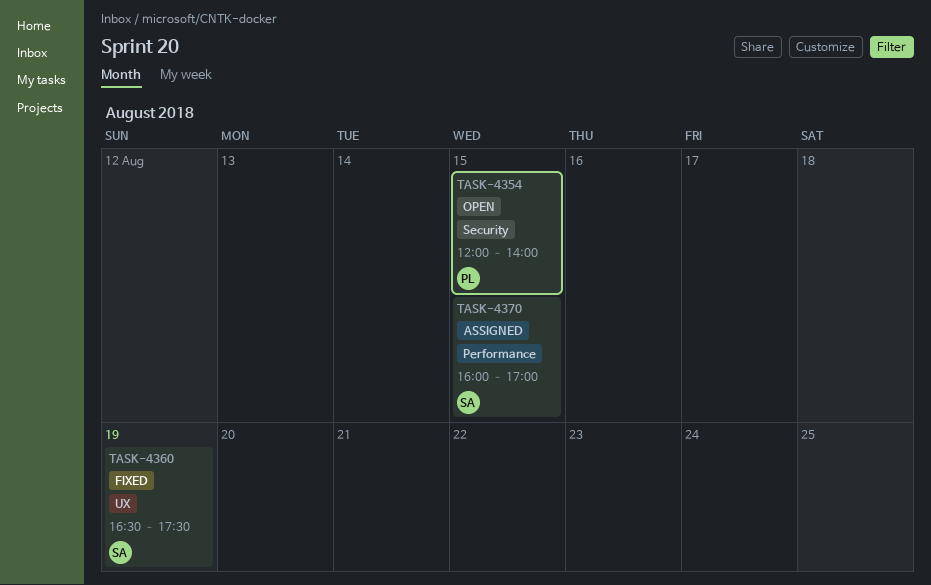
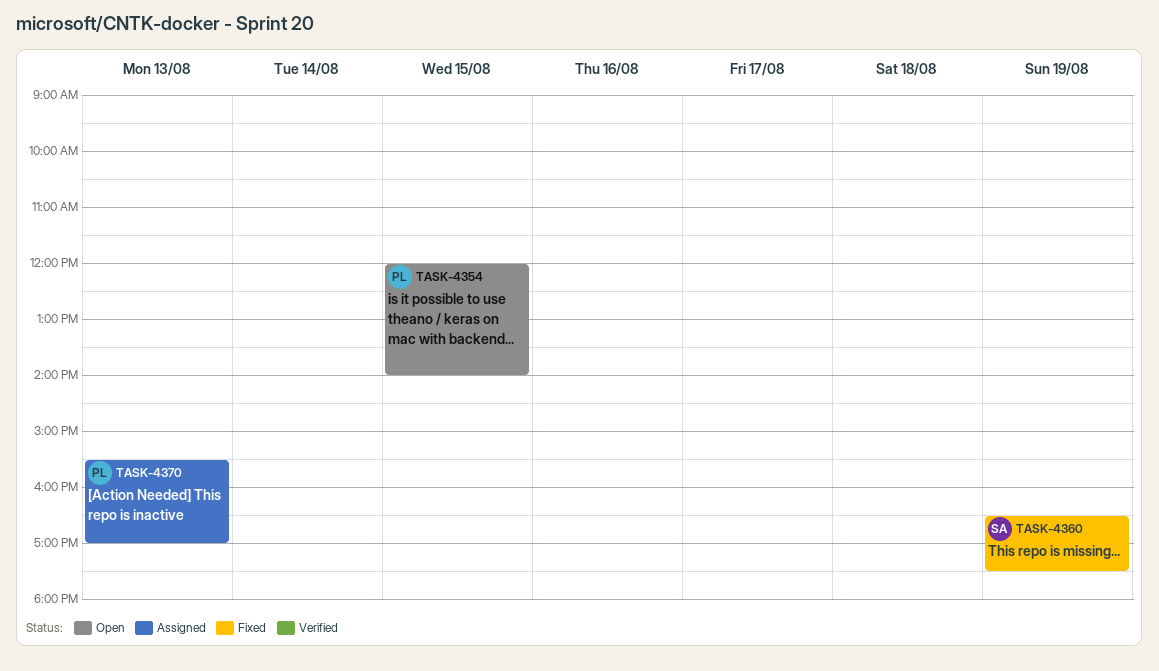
TASK-4370, owner: SA -> PL
TASK-4370, day: Aug 15 -> Aug 13
TASK-4370, begins: 16:00 -> 15:30

